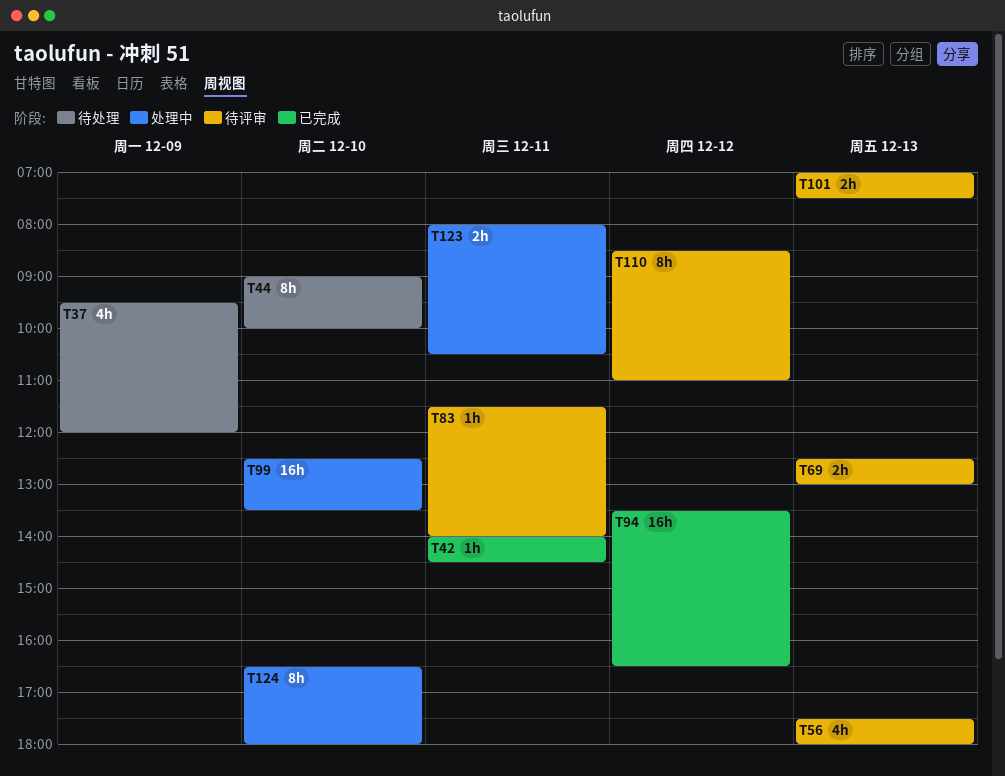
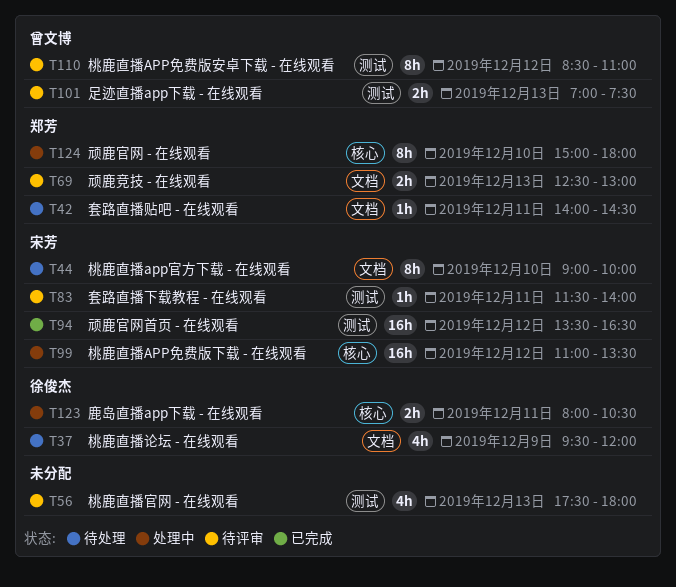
T42, status: 已完成 -> 待处理
T99, day: Dec 10 -> Dec 12
T99, begins: 12:30 -> 11:00
T124, begins: 16:30 -> 15:00

